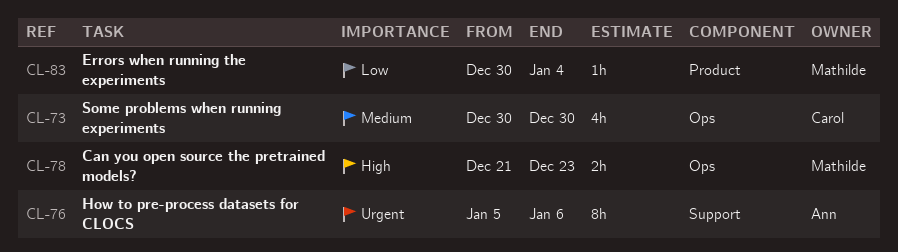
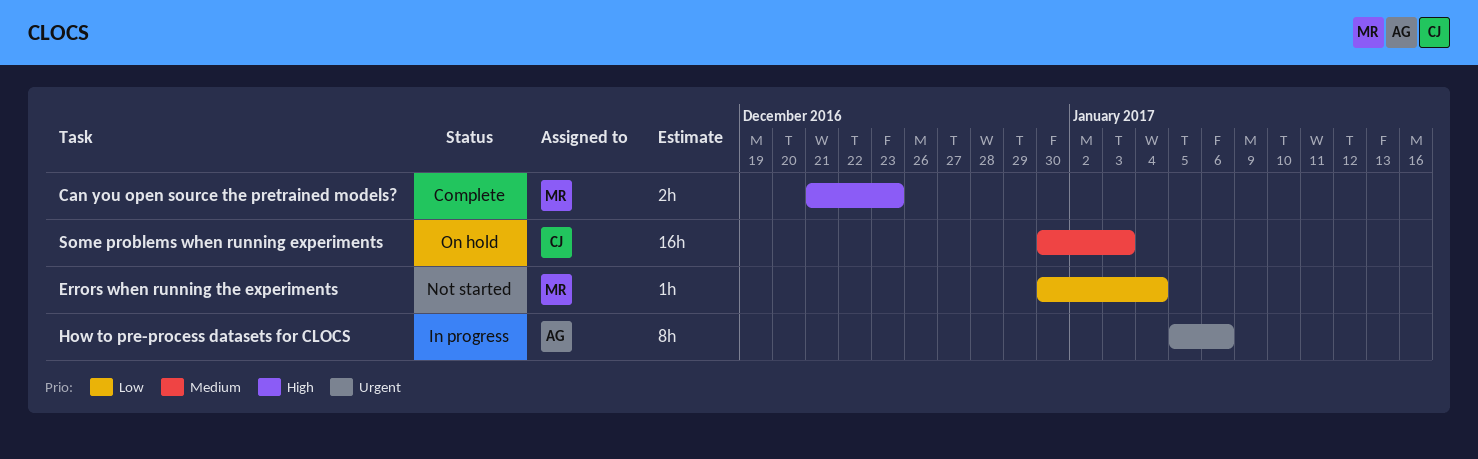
Some problems when running experiments, estimate: 4h -> 16h
Some problems when running experiments, due: Dec 30 -> Jan 3

